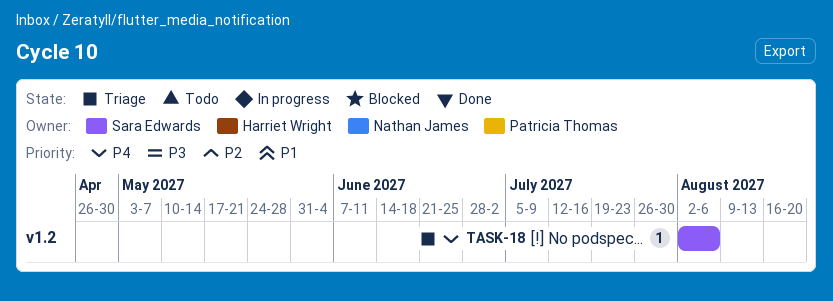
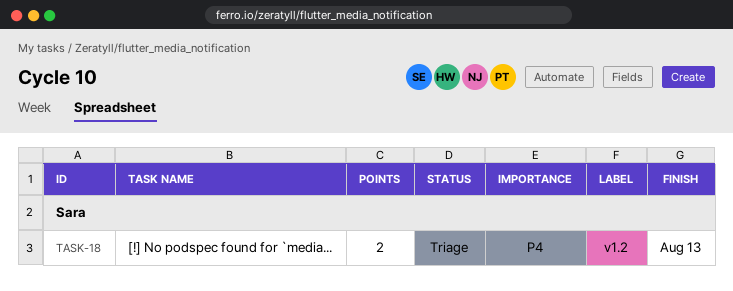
TASK-18, estimate: 1 -> 2
TASK-18, due: Aug 6 -> Aug 13

